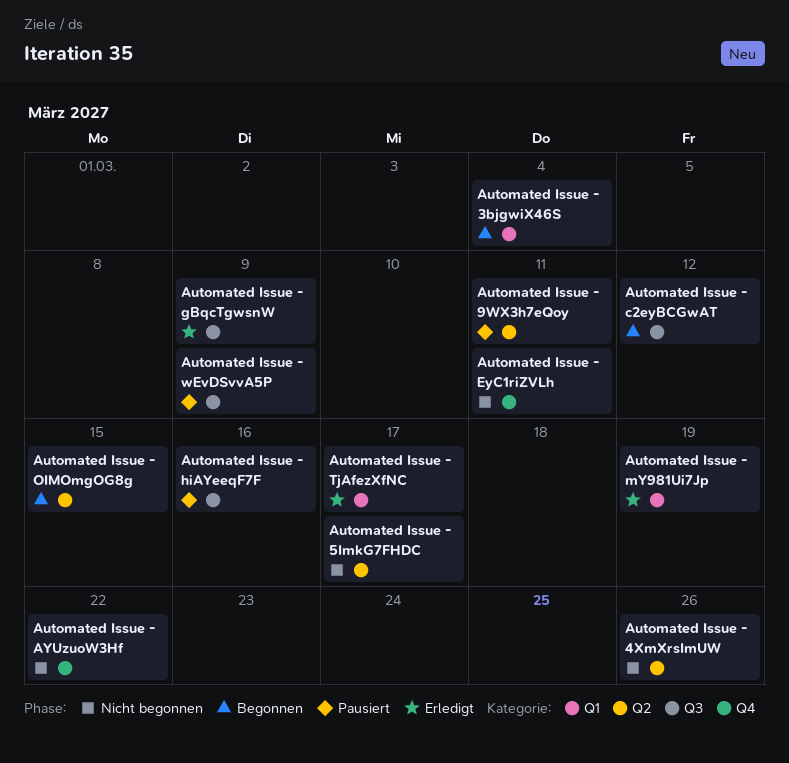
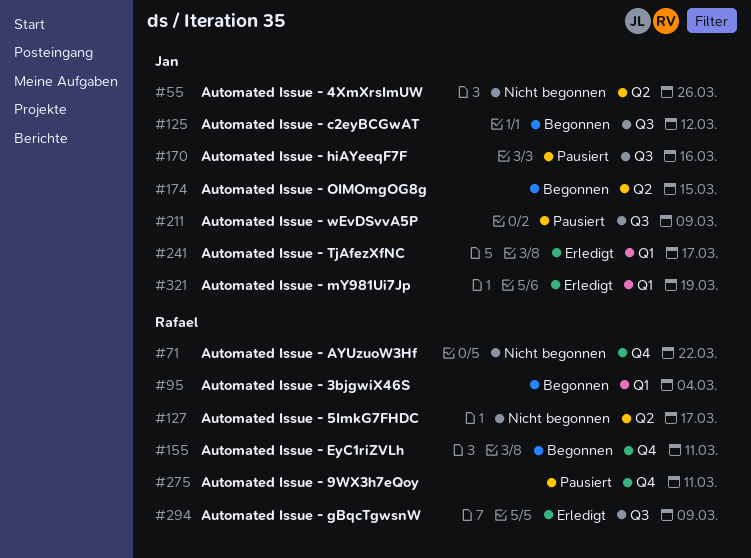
Automated Issue - 9WX3h7eQoy, label: Q2 -> Q4
Automated Issue - EyC1riZVLh, status: Nicht begonnen -> Begonnen

